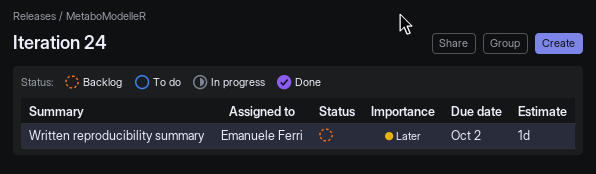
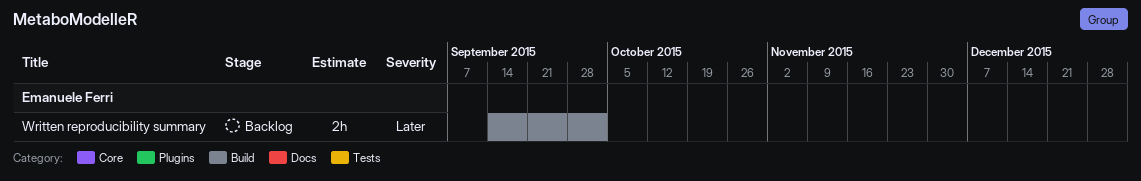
Written reproducibility summary, estimate: 1d -> 2h

